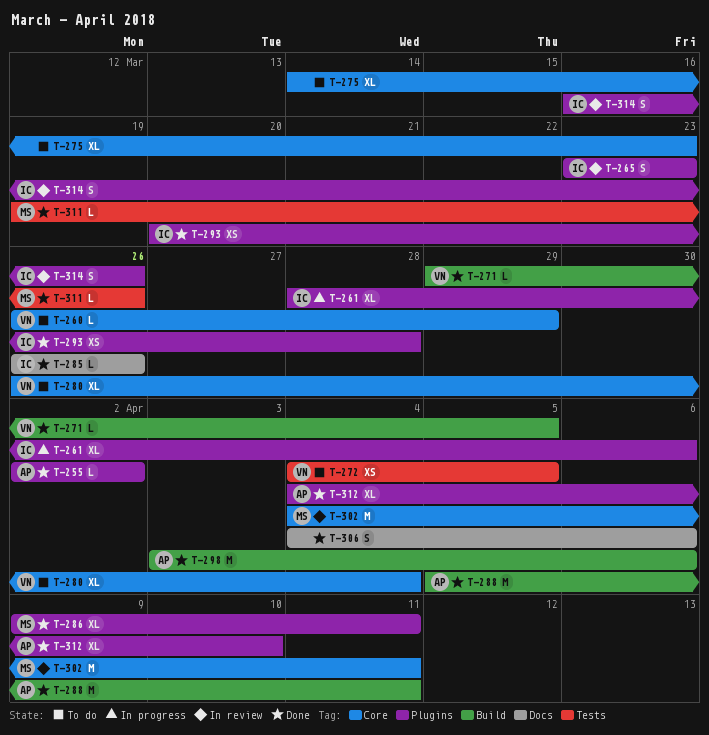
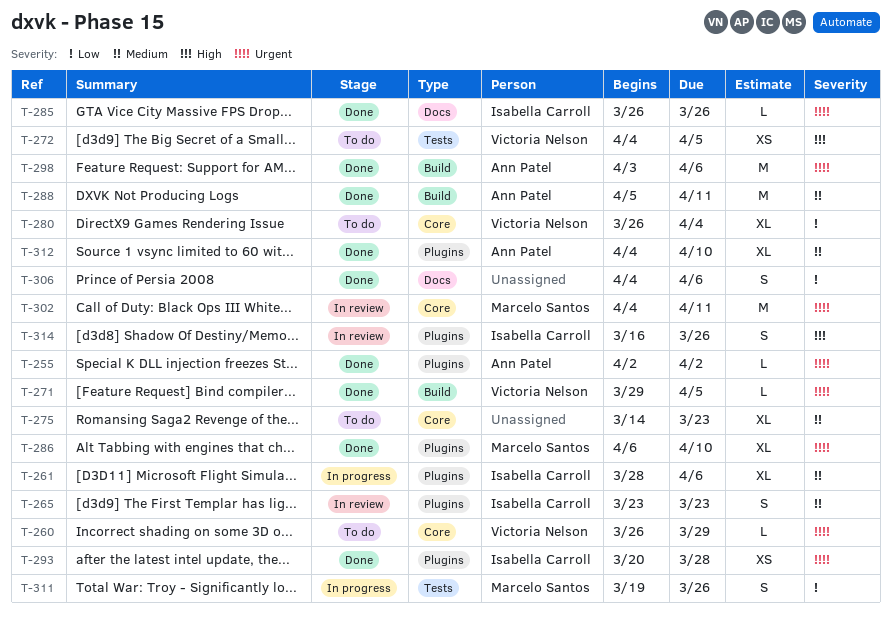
T-286, start: Apr 9 -> Apr 6
T-286, due: Apr 11 -> Apr 10
T-311, status: Done -> In progress
T-311, estimate: L -> S

